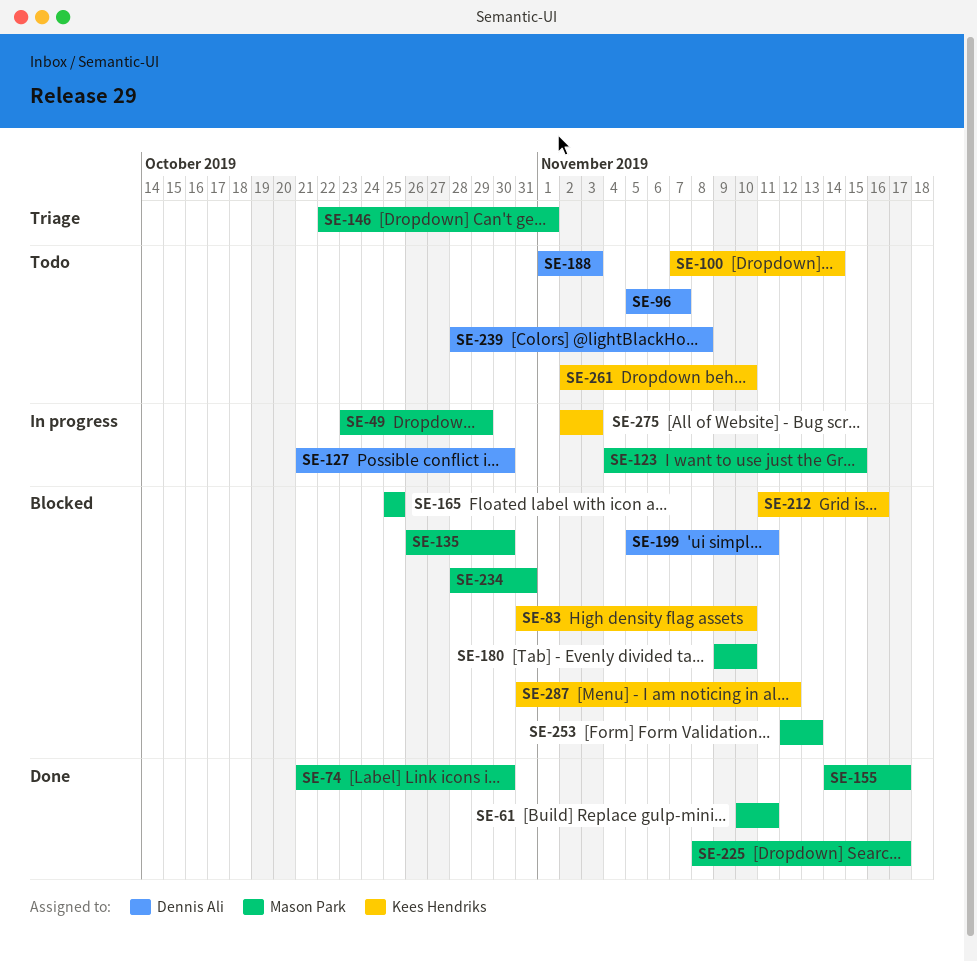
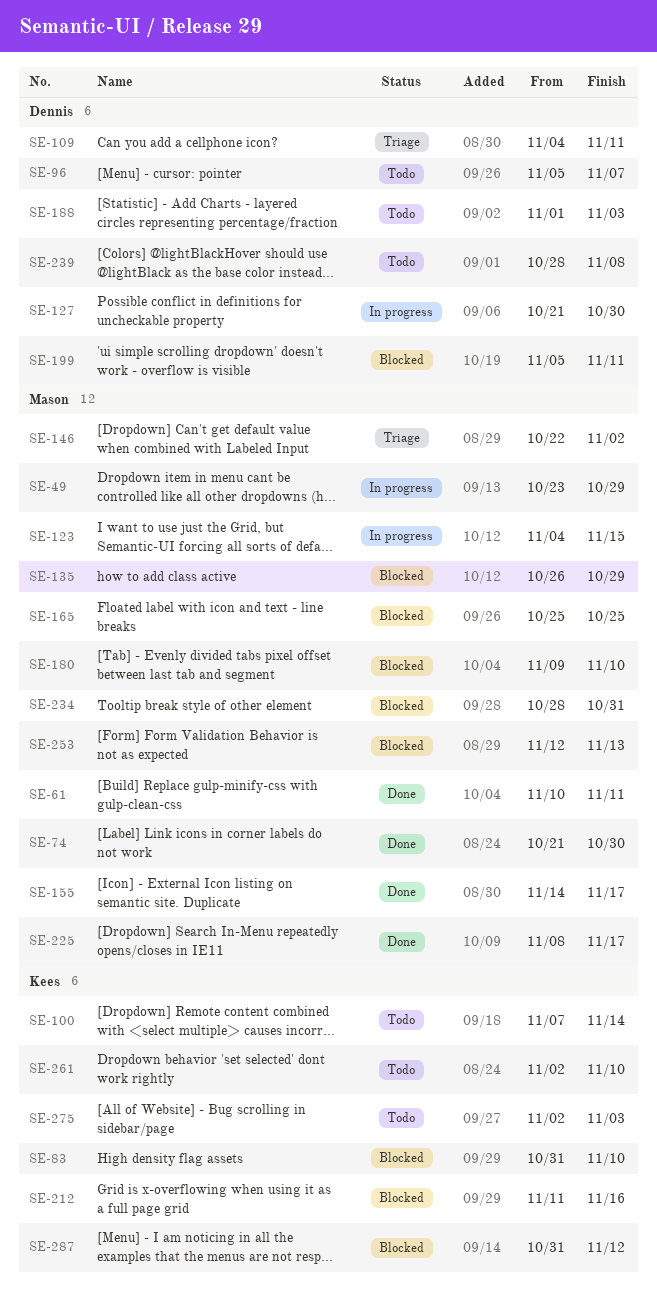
SE-109: none -> present
SE-135, due: Oct 30 -> Oct 29
SE-146, due: Nov 1 -> Nov 2
SE-275, status: In progress -> Todo

